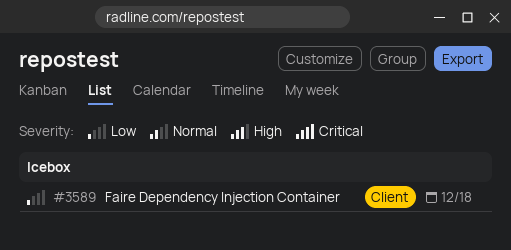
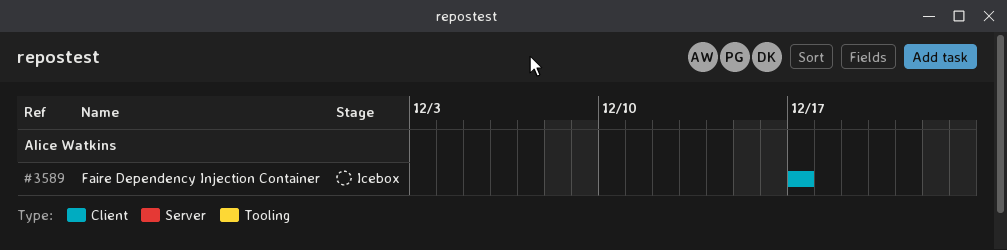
#3589, due: Dec 18 -> Dec 17

